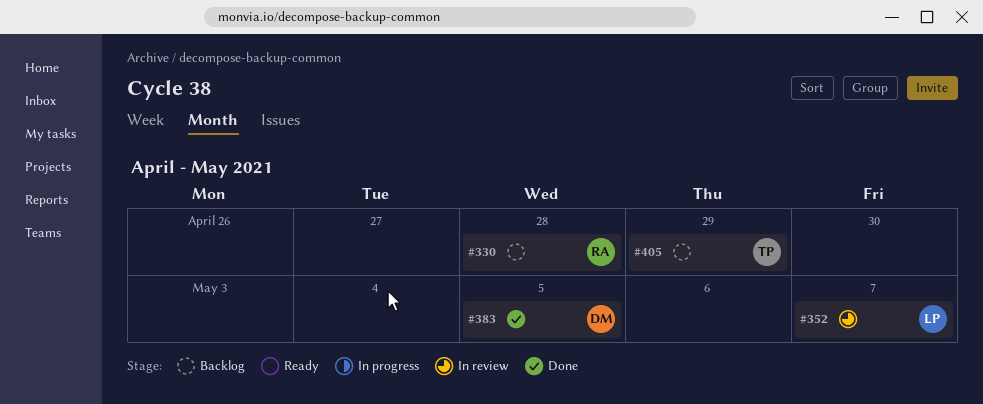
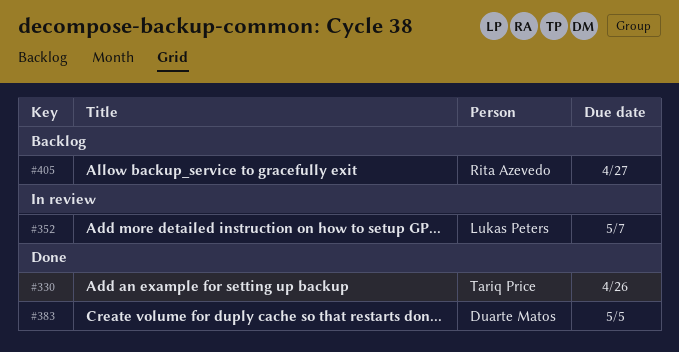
#330, status: Backlog -> Done
#330, owner: Rita Azevedo -> Tariq Price
#330, due: Apr 28 -> Apr 26
#405, owner: Tariq Price -> Rita Azevedo
#405, due: Apr 29 -> Apr 27

